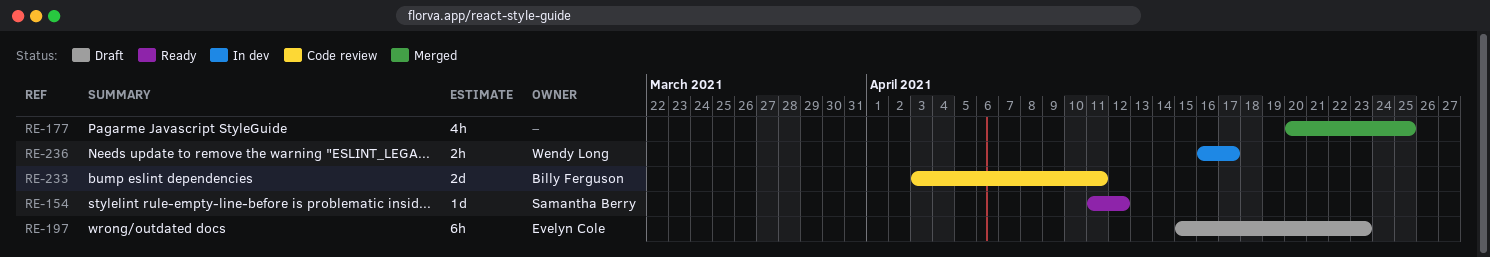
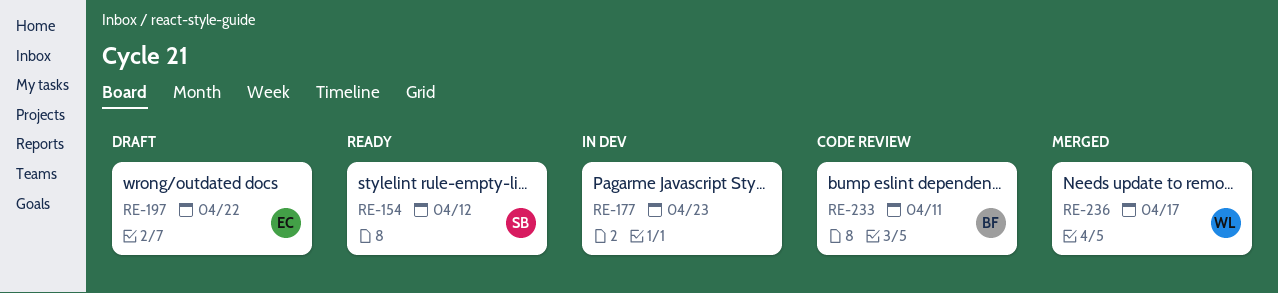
RE-177, status: Merged -> In dev
RE-177, due: Apr 25 -> Apr 23
RE-197, due: Apr 23 -> Apr 22
RE-236, status: In dev -> Merged

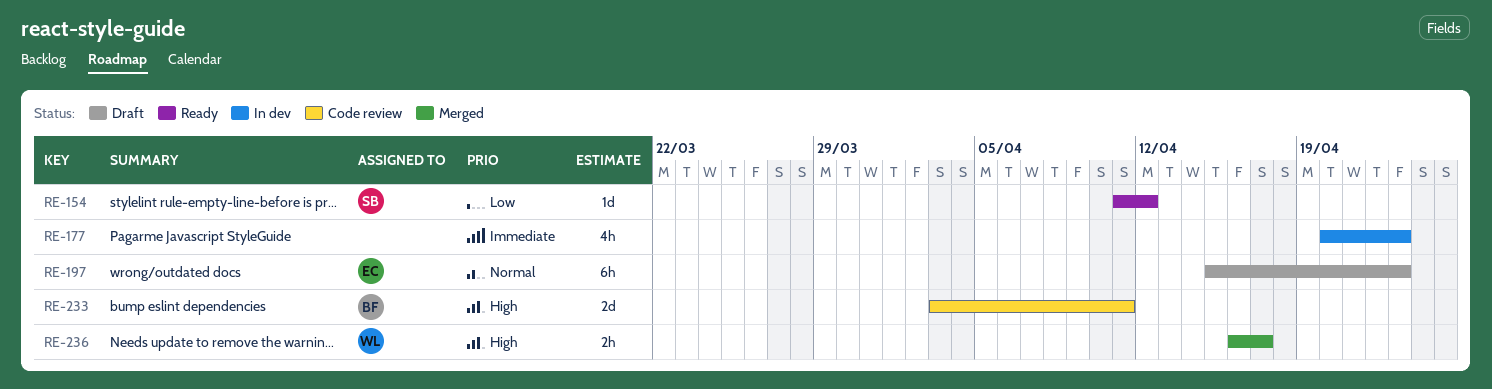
RE-197, due: Apr 22 -> Apr 23

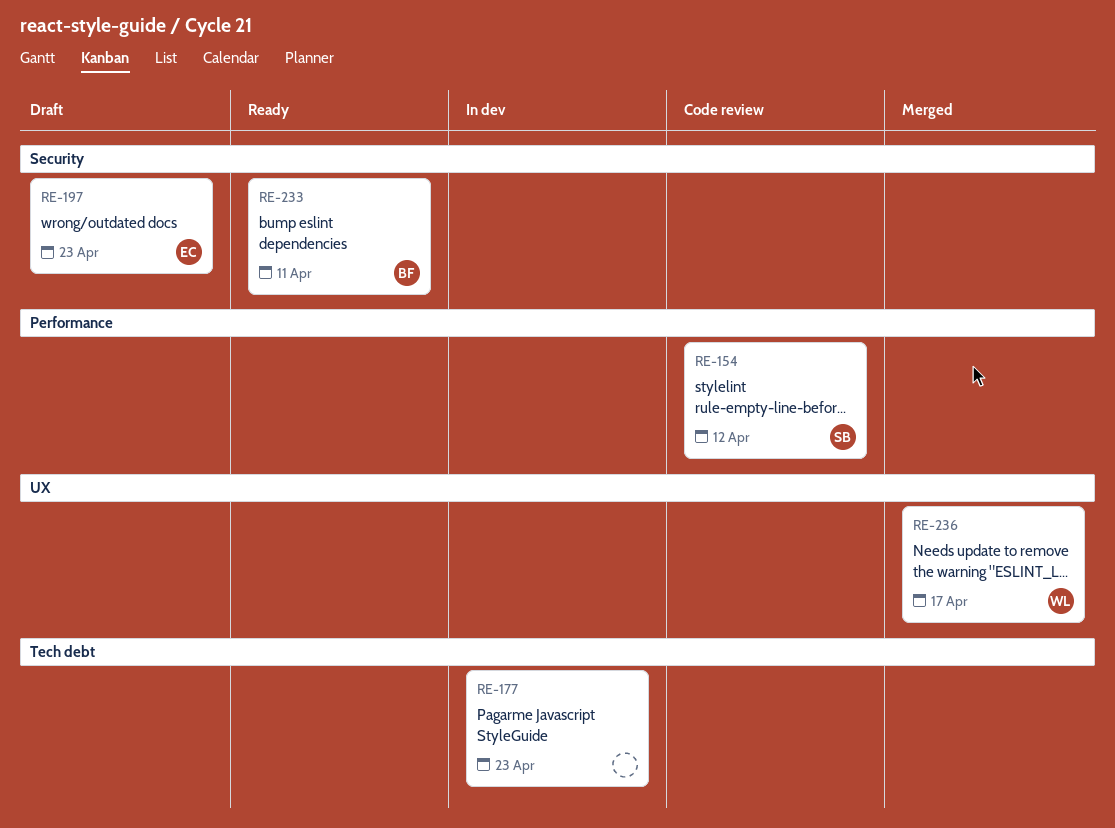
RE-154, status: Ready -> Code review
RE-233, status: Code review -> Ready

